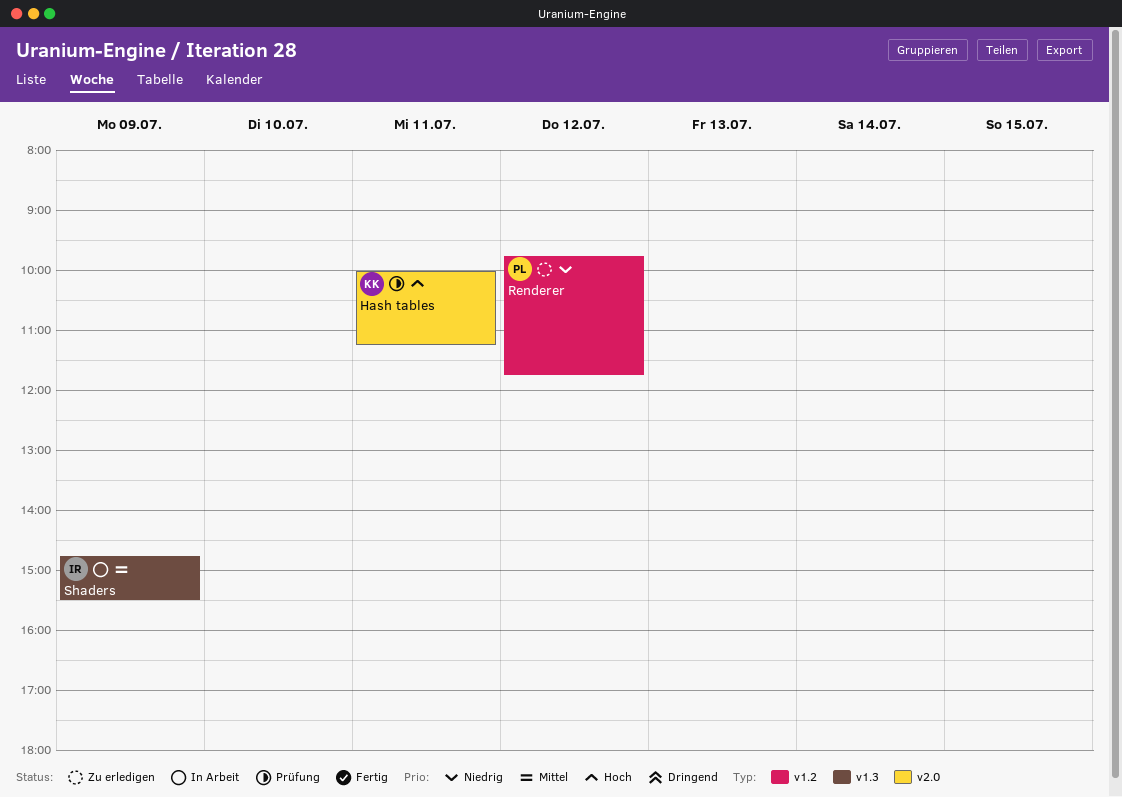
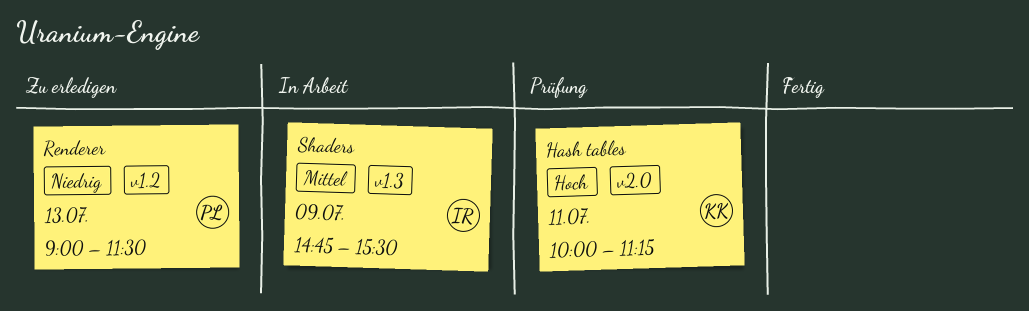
Renderer, day: Jul 12 -> Jul 13
Renderer, begins: 09:45 -> 09:00
Renderer, ends: 11:45 -> 11:30

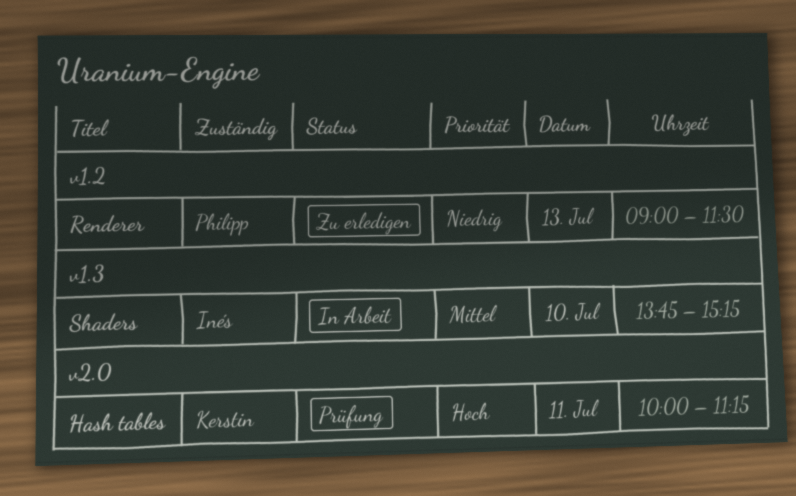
Shaders, day: Jul 9 -> Jul 10
Shaders, begins: 14:45 -> 13:45
Shaders, ends: 15:30 -> 15:15

